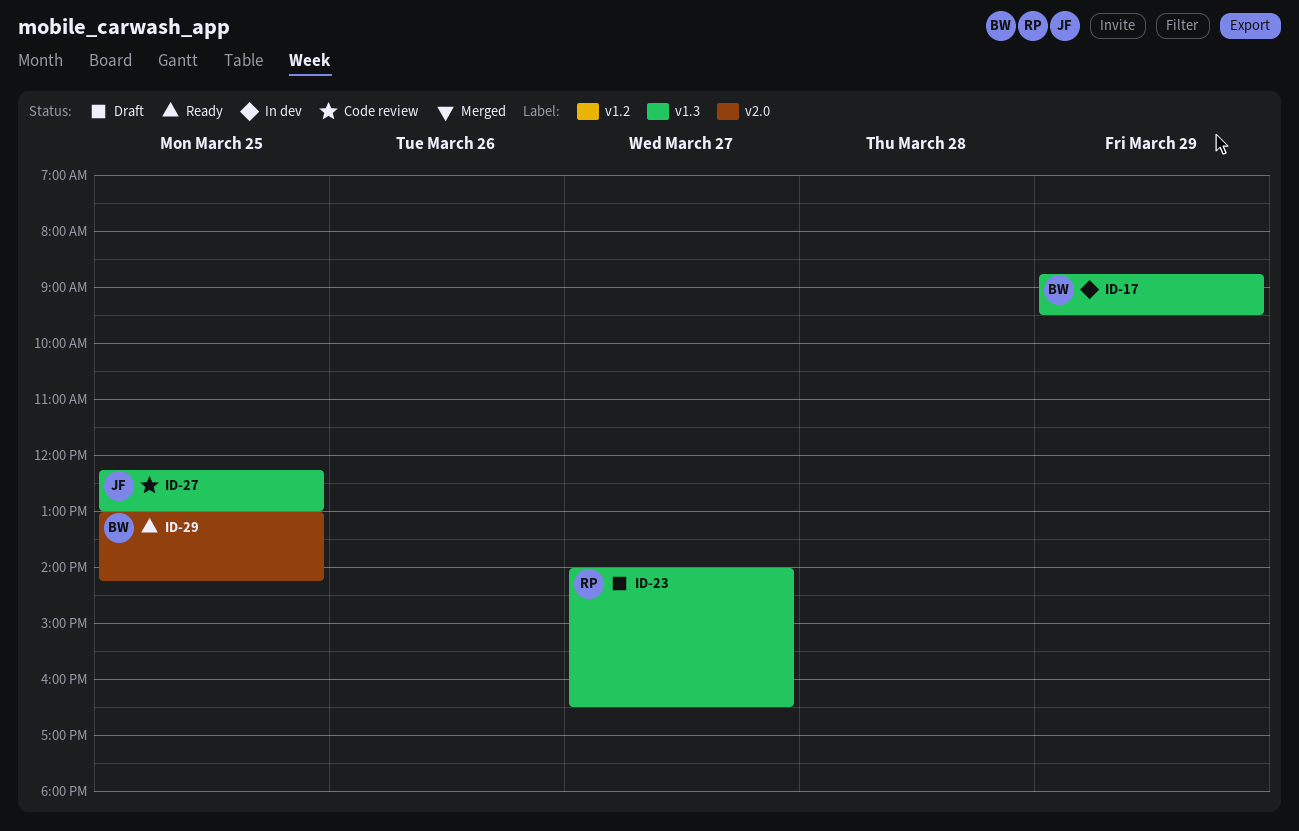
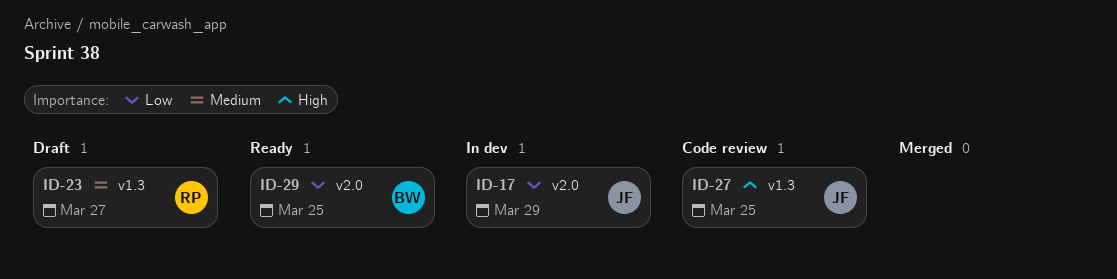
ID-17, owner: BW -> JF
ID-17, label: v1.3 -> v2.0

